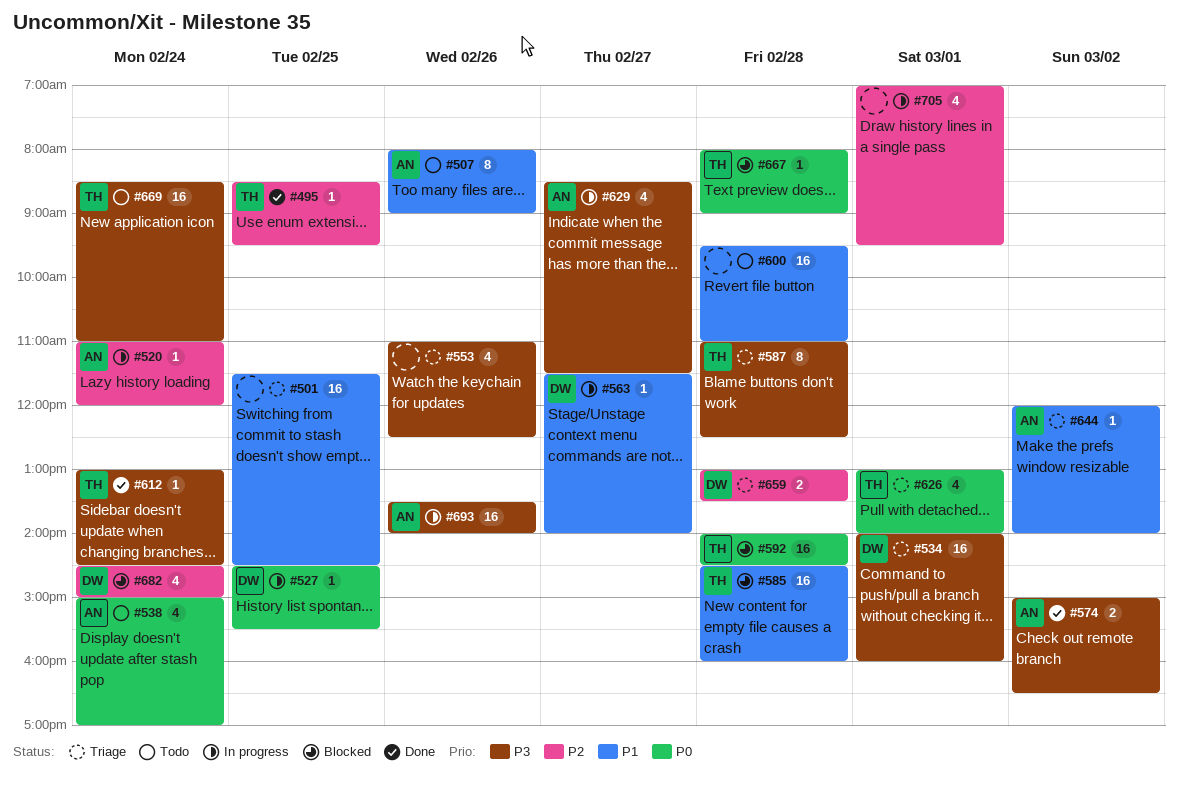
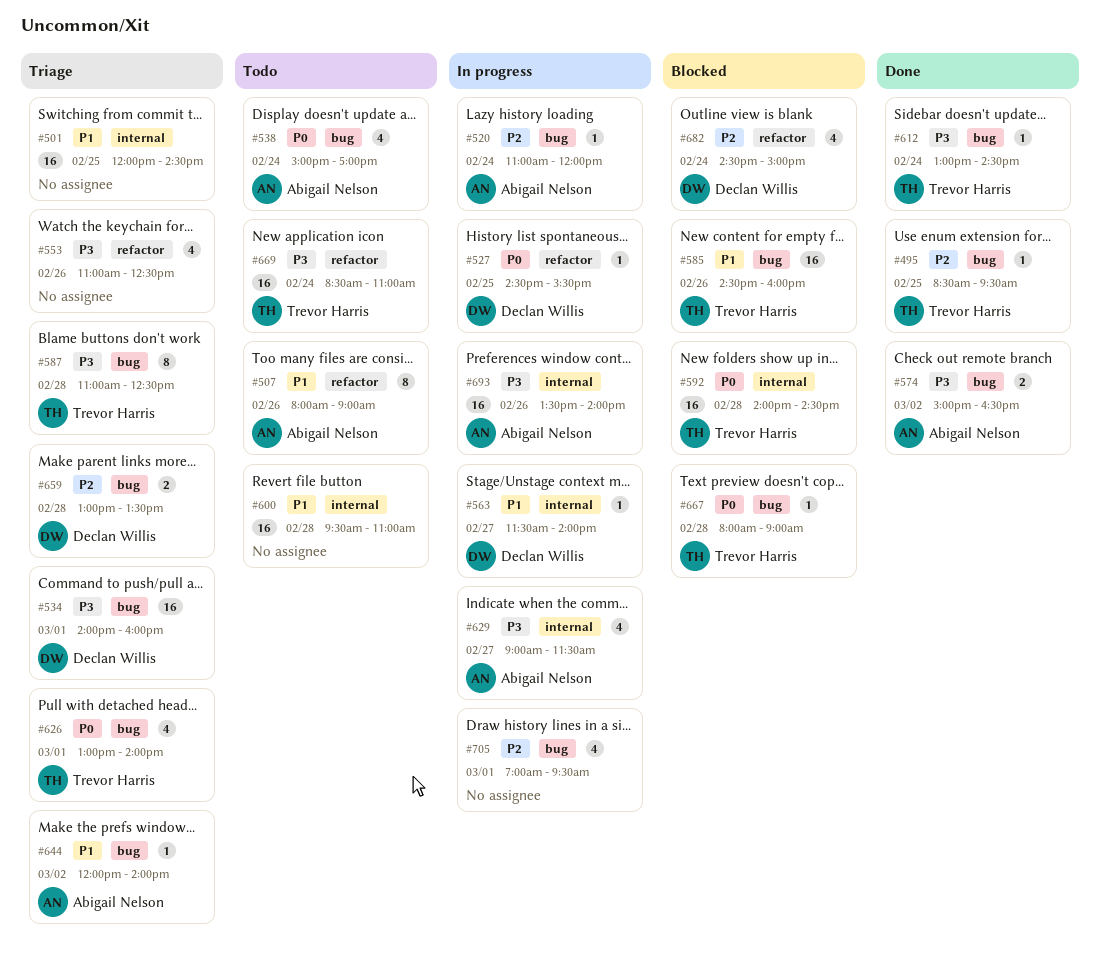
#501, begins: 11:30 -> 12:00
#585, day: Feb 28 -> Feb 26
#629, begins: 08:30 -> 09:00

